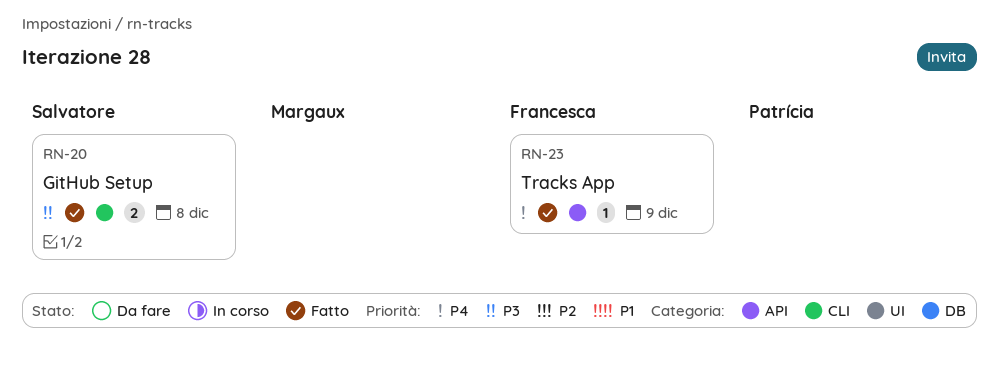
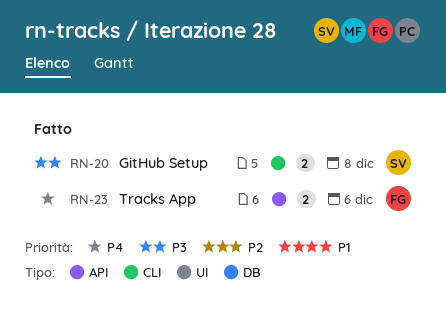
RN-23, estimate: 1 -> 2
RN-23, due: Dec 9 -> Dec 6

